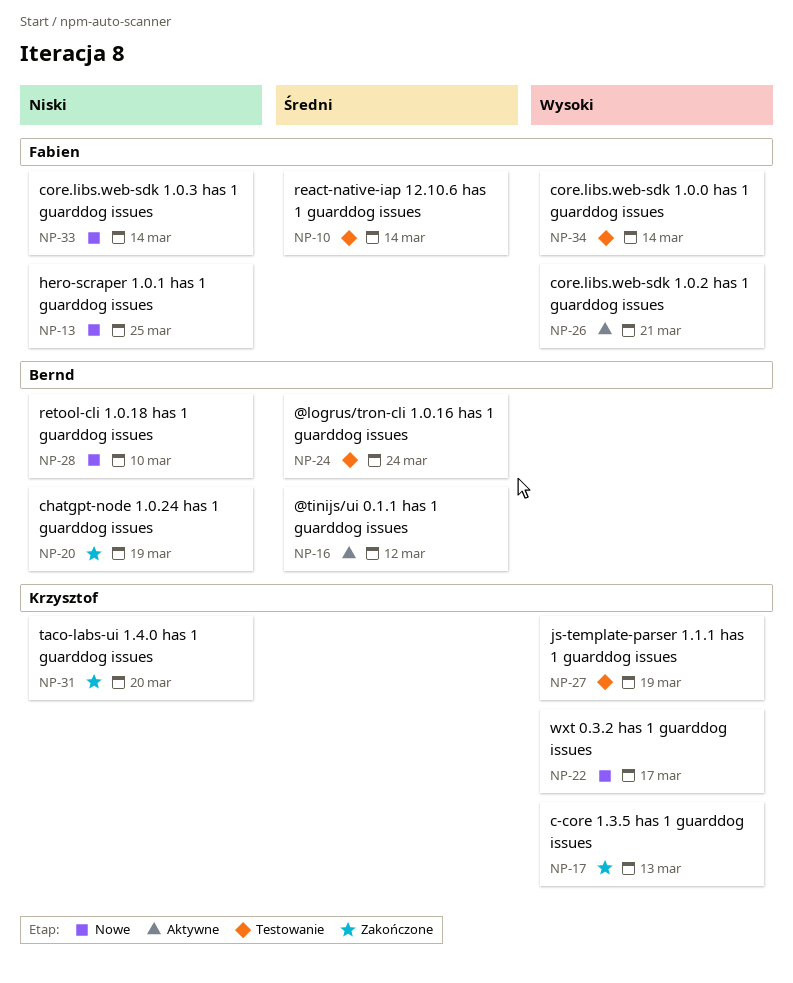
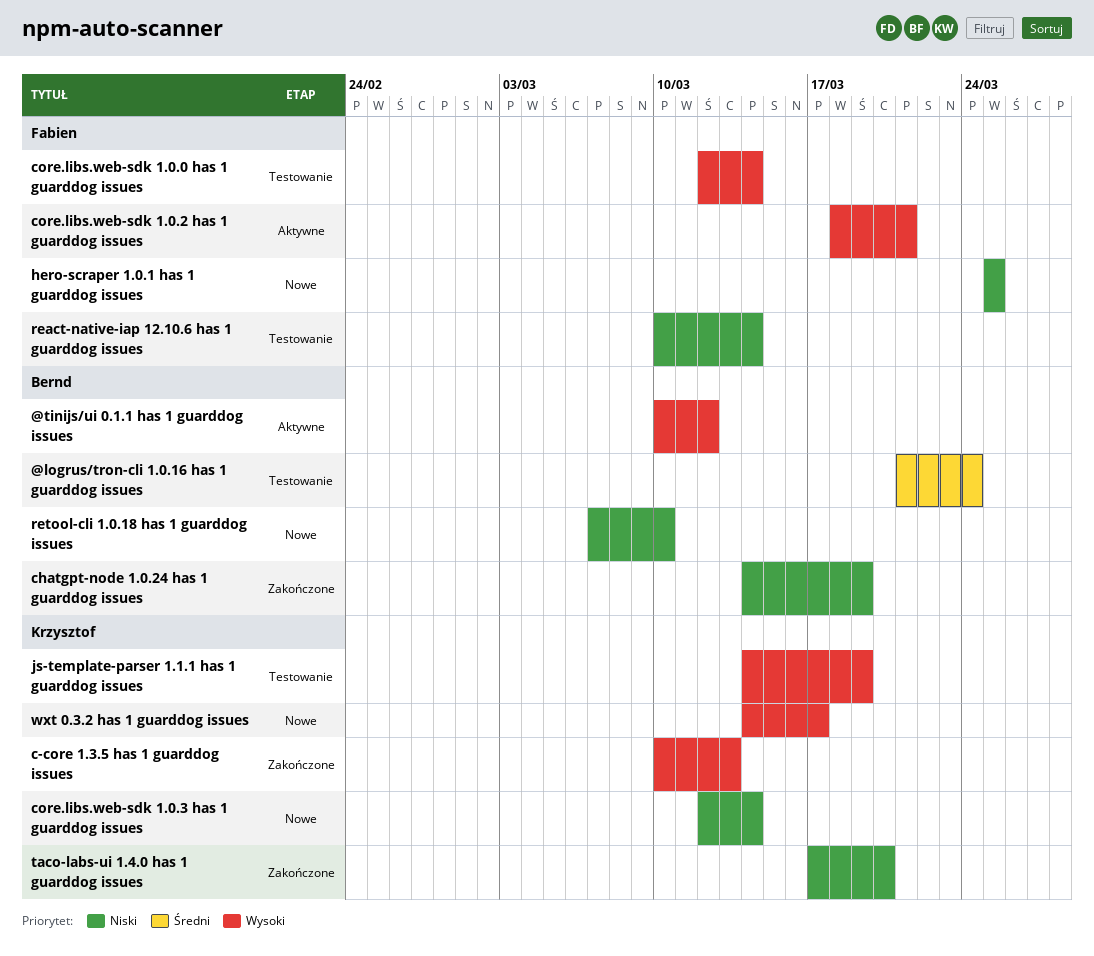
@tinijs/ui 0.1.1 has 1 guarddog issues, priority: Średni -> Wysoki
core.libs.web-sdk 1.0.3 has 1 guarddog issues, owner: Fabien -> Krzysztof
react-native-iap 12.10.6 has 1 guarddog issues, priority: Średni -> Niski

